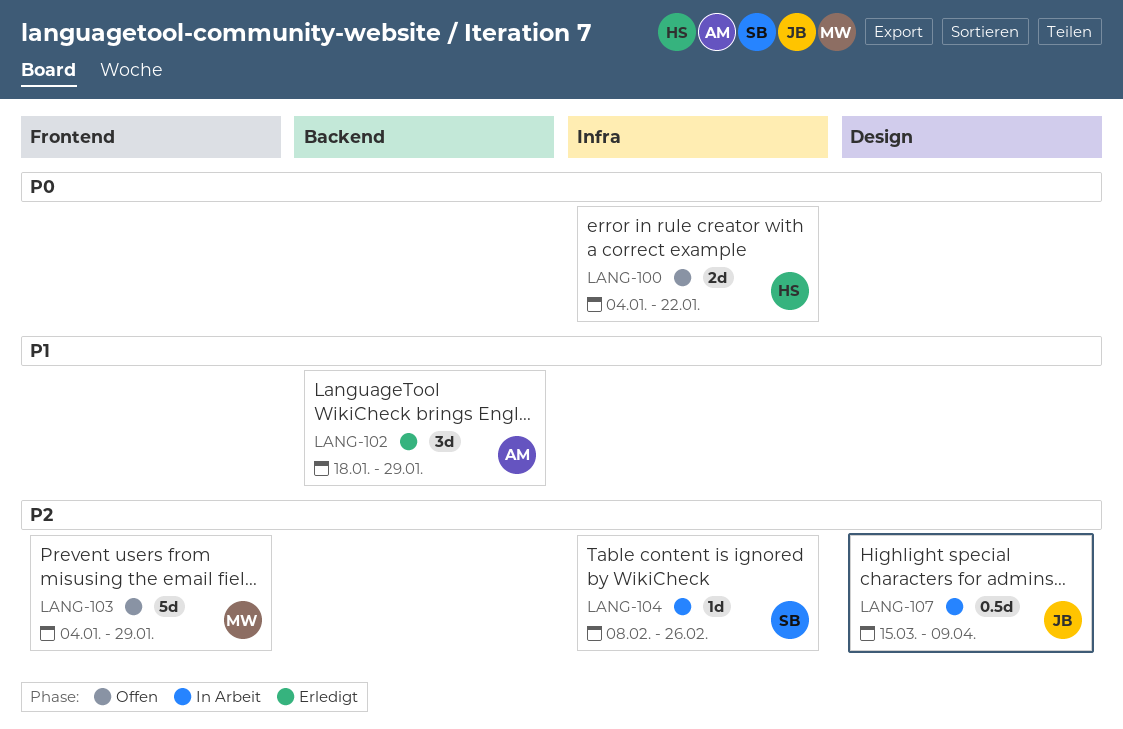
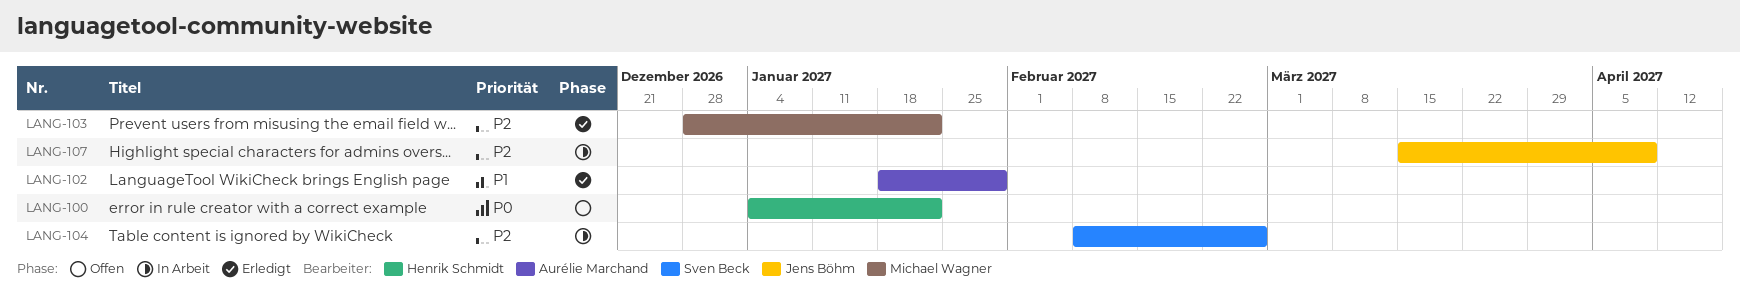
LANG-103, status: Offen -> Erledigt
LANG-103, start: Jan 4 -> Dec 28
LANG-103, due: Jan 29 -> Jan 22

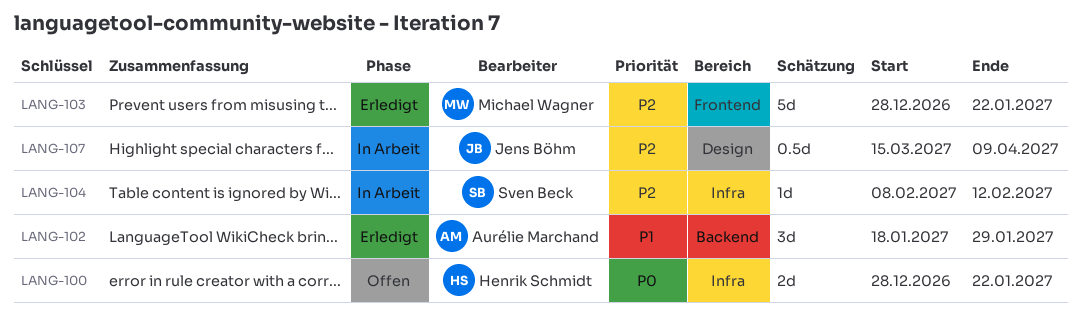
LANG-100, start: Jan 4 -> Dec 28
LANG-104, due: Feb 26 -> Feb 12

